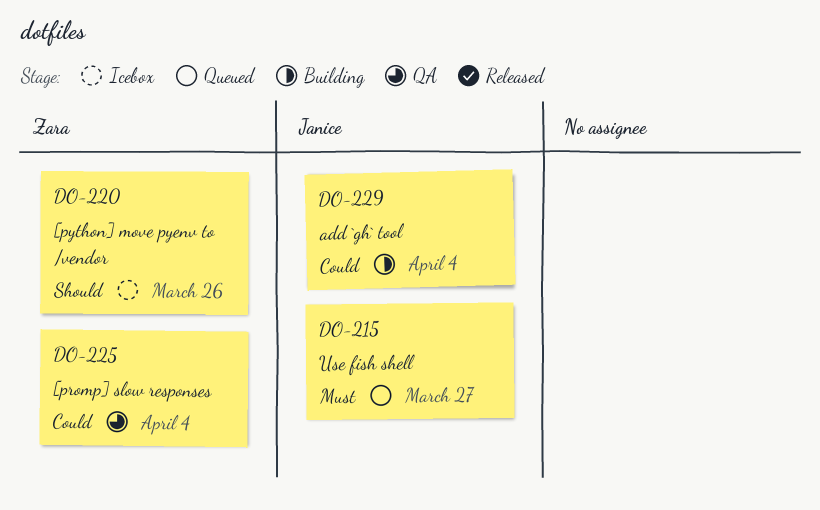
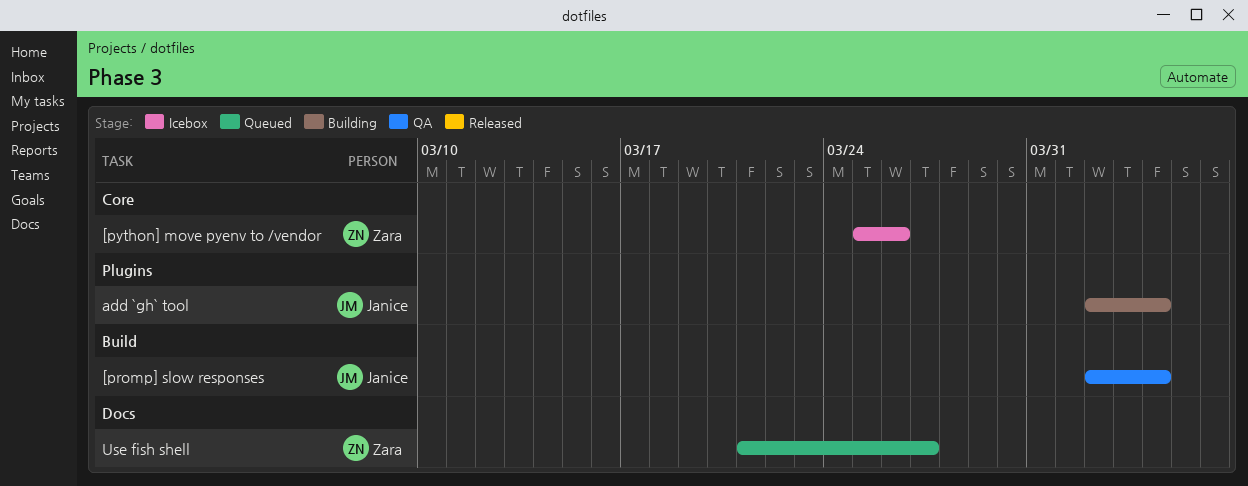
[promp] slow responses, owner: Zara -> Janice
Use fish shell, owner: Janice -> Zara

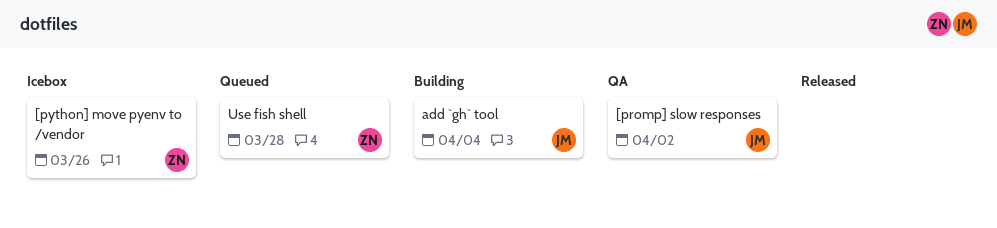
[promp] slow responses, due: Apr 4 -> Apr 2
Use fish shell, due: Mar 27 -> Mar 28

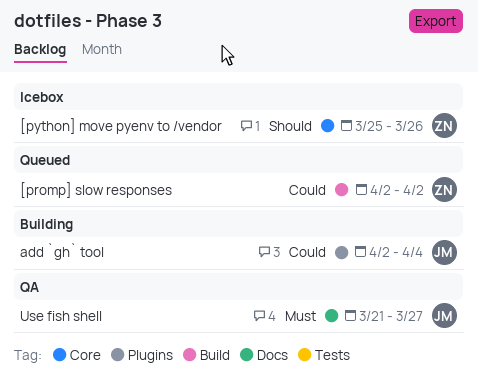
[promp] slow responses, status: QA -> Queued
[promp] slow responses, owner: JM -> ZN
Use fish shell, status: Queued -> QA
Use fish shell, owner: ZN -> JM
Use fish shell, due: Mar 28 -> Mar 27

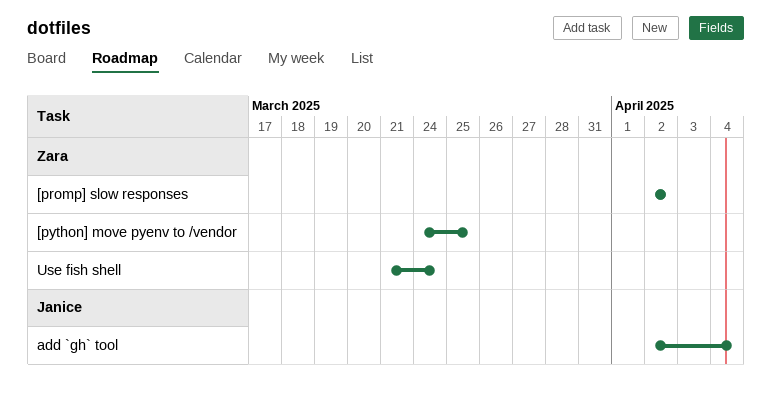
[python] move pyenv to /vendor, start: Mar 25 -> Mar 24
[python] move pyenv to /vendor, due: Mar 26 -> Mar 25
Use fish shell, owner: Janice -> Zara
Use fish shell, due: Mar 27 -> Mar 24

